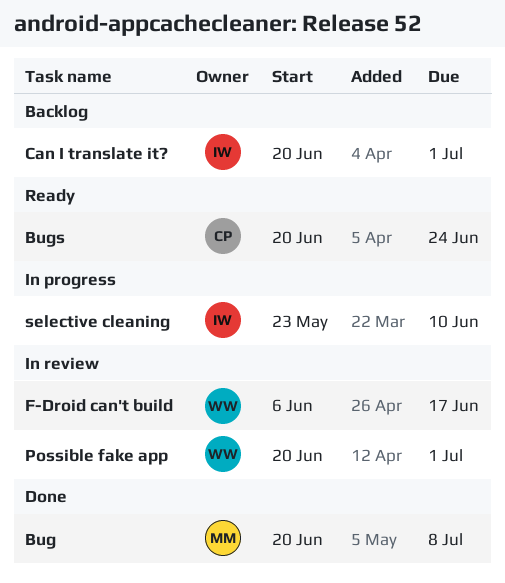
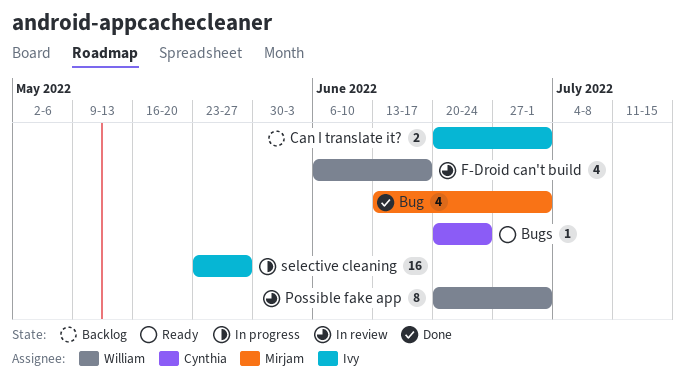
Bug, start: Jun 20 -> Jun 13
Bug, due: Jul 8 -> Jul 1
selective cleaning, due: Jun 10 -> May 27

